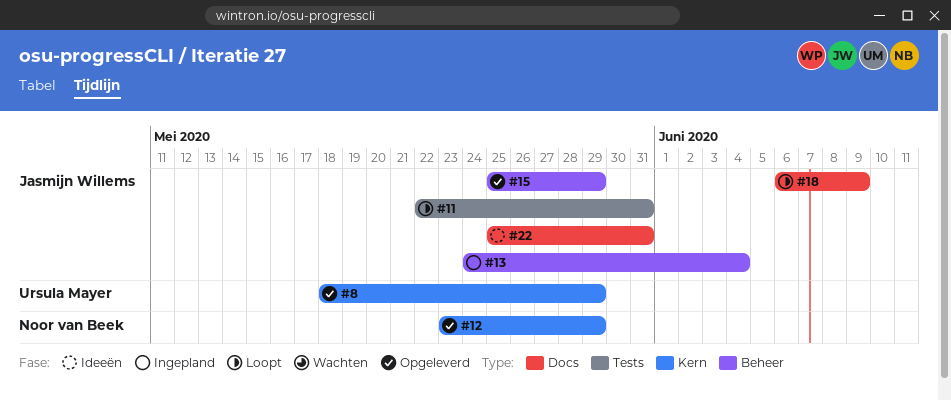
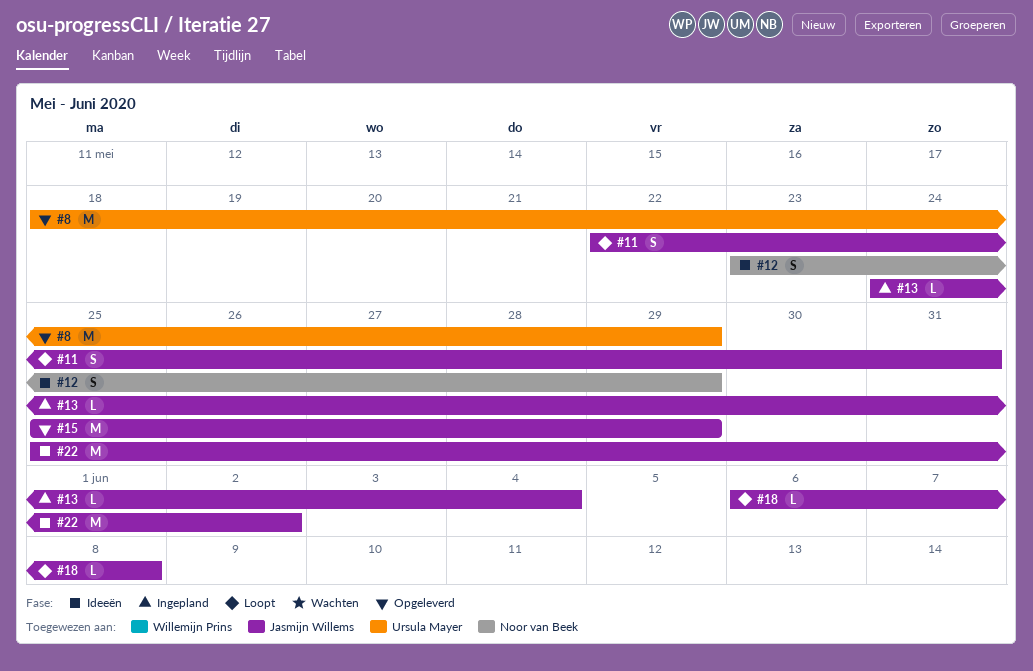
#12, status: Opgeleverd -> Ideeën
#18, due: Jun 9 -> Jun 8
#22, due: May 31 -> Jun 2

